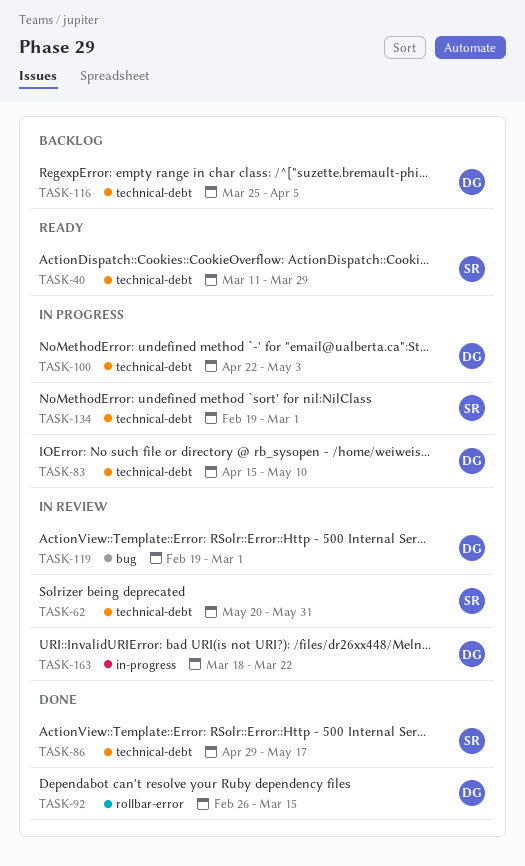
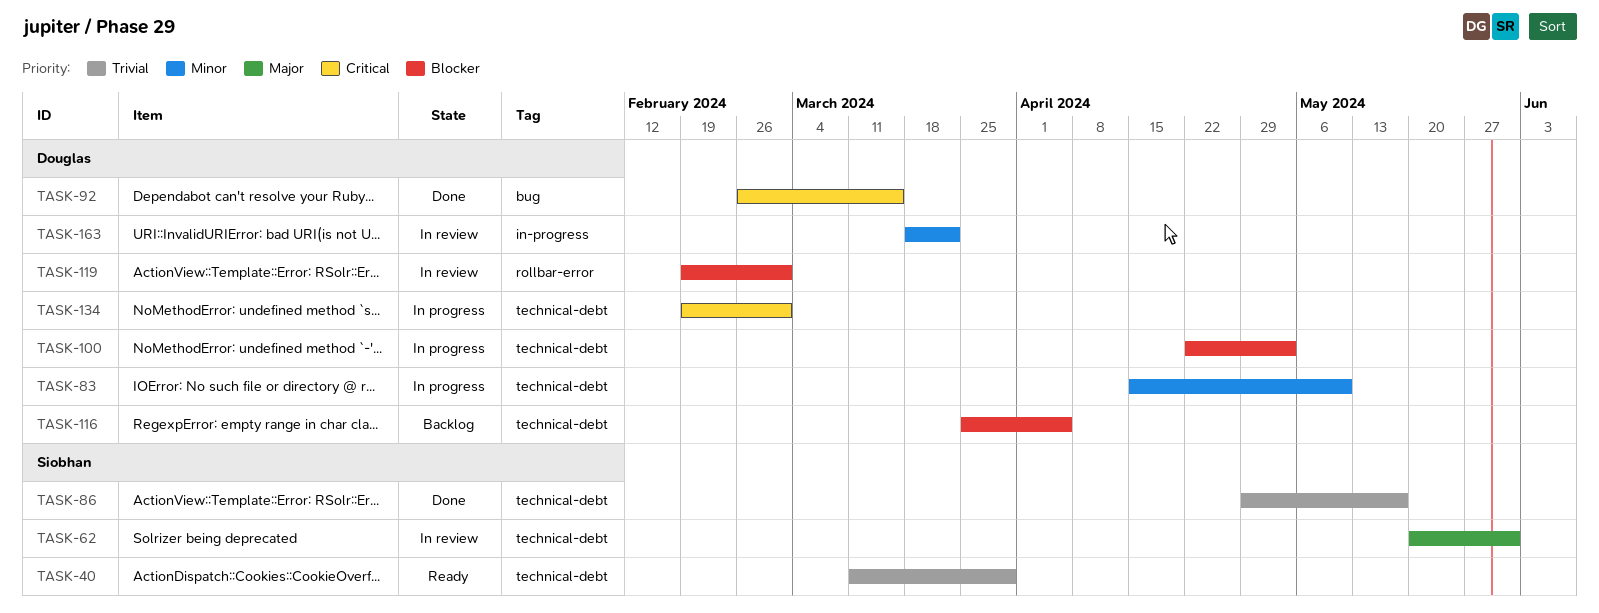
TASK-92, label: rollbar-error -> bug
TASK-119, label: bug -> rollbar-error
TASK-134, owner: Siobhan -> Douglas

